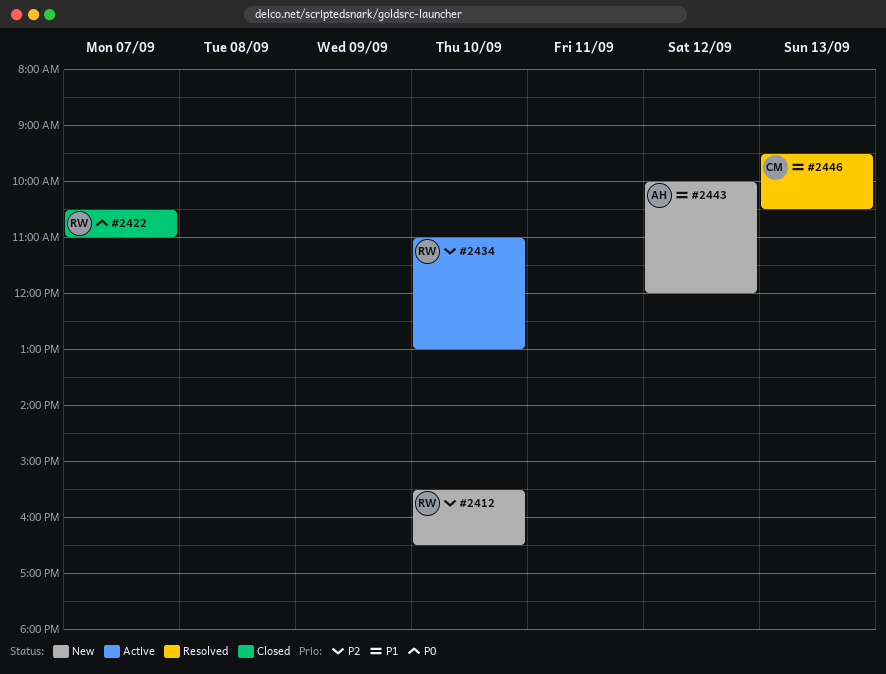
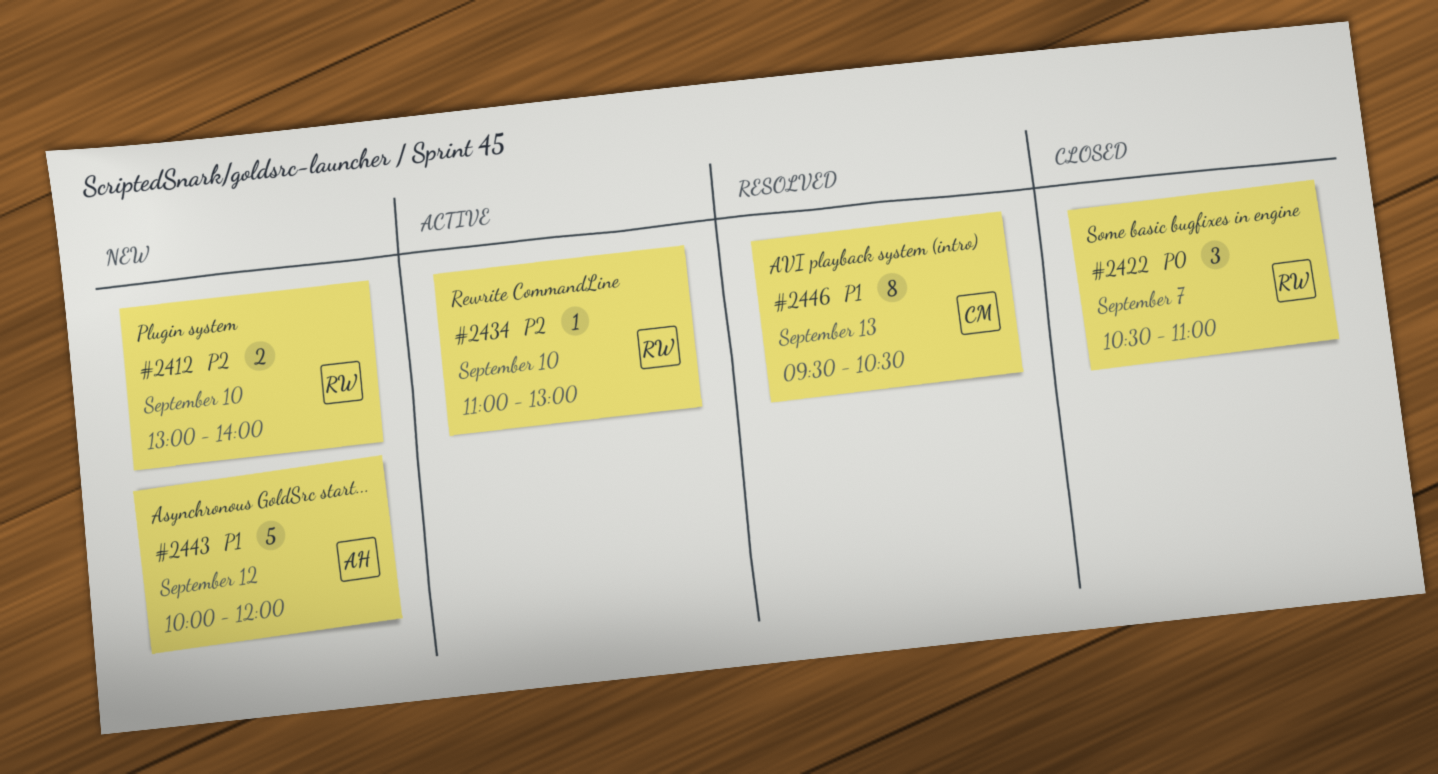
#2412, begins: 15:30 -> 13:00
#2412, ends: 16:30 -> 14:00

